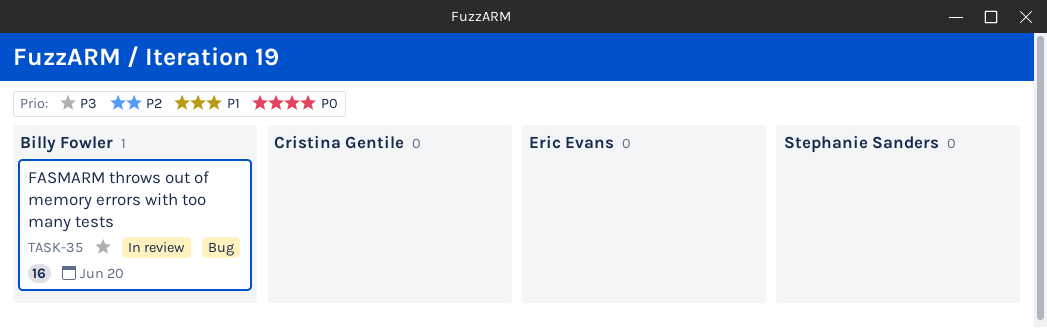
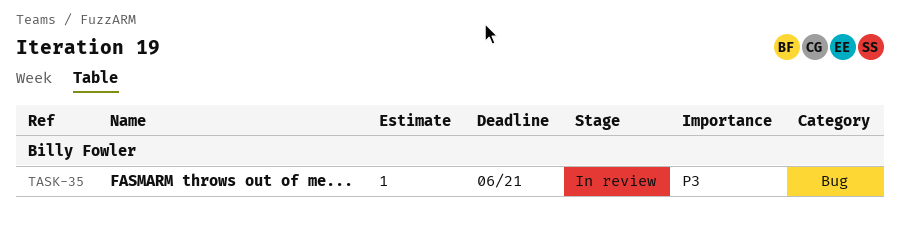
TASK-35, estimate: 16 -> 1
TASK-35, due: Jun 20 -> Jun 21

